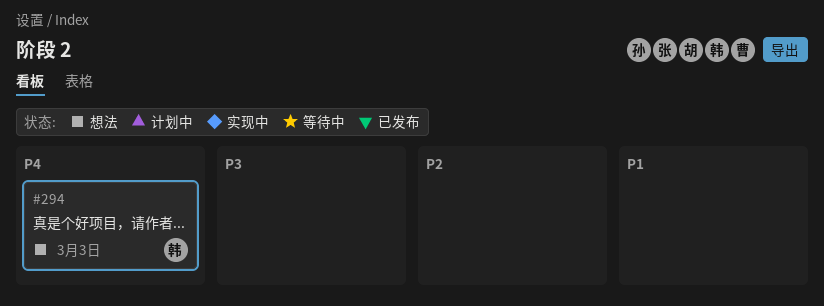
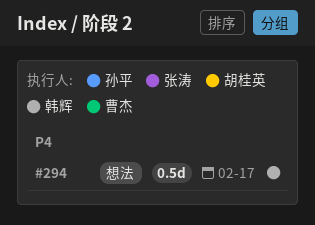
#294, due: Mar 3 -> Feb 17

